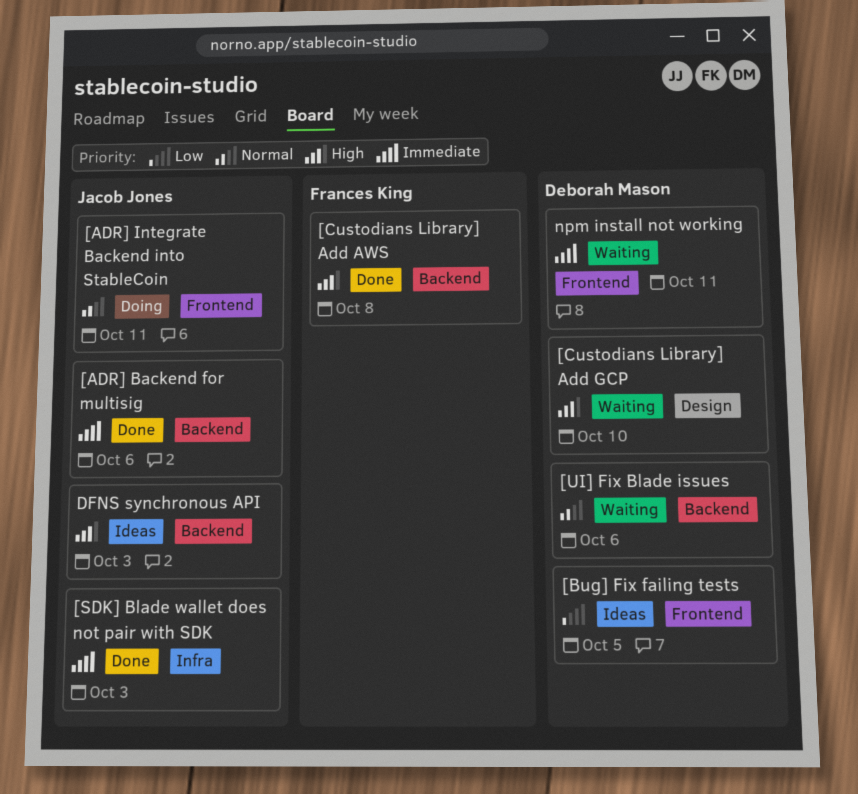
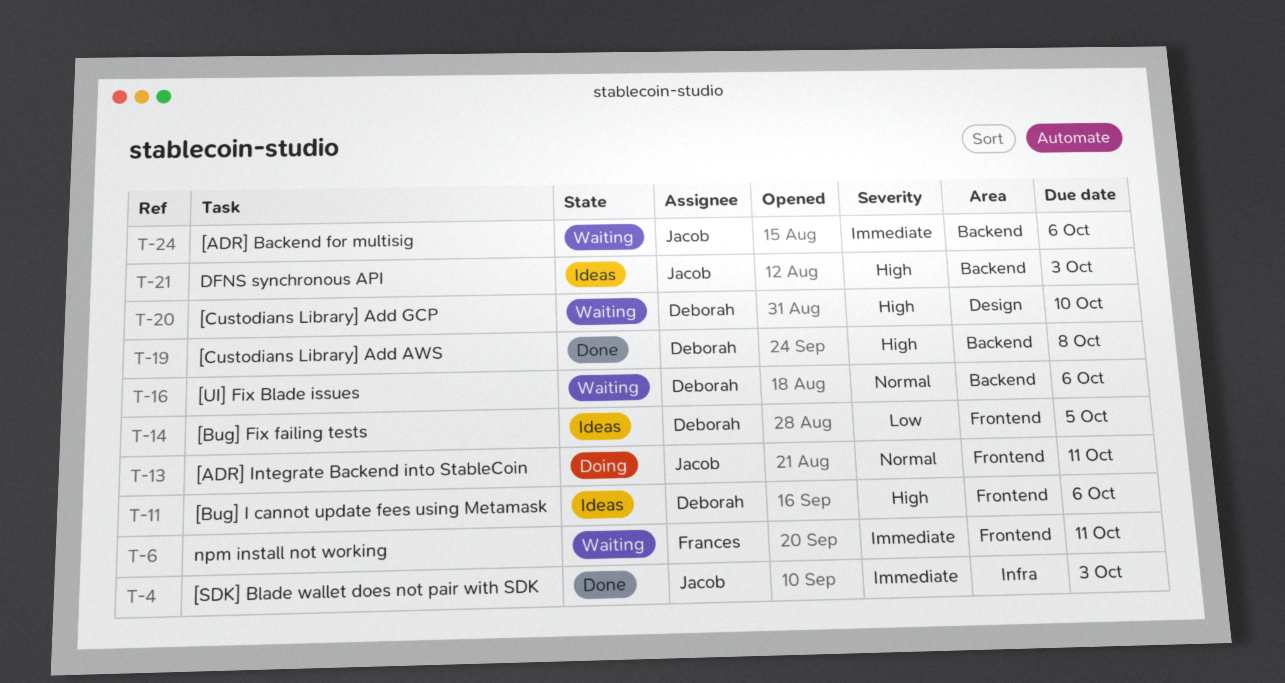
[ADR] Backend for multisig, status: Done -> Waiting
[Bug] I cannot update fees using Metamask: none -> present
[Custodians Library] Add AWS, owner: Frances King -> Deborah Mason
npm install not working, owner: Deborah Mason -> Frances King

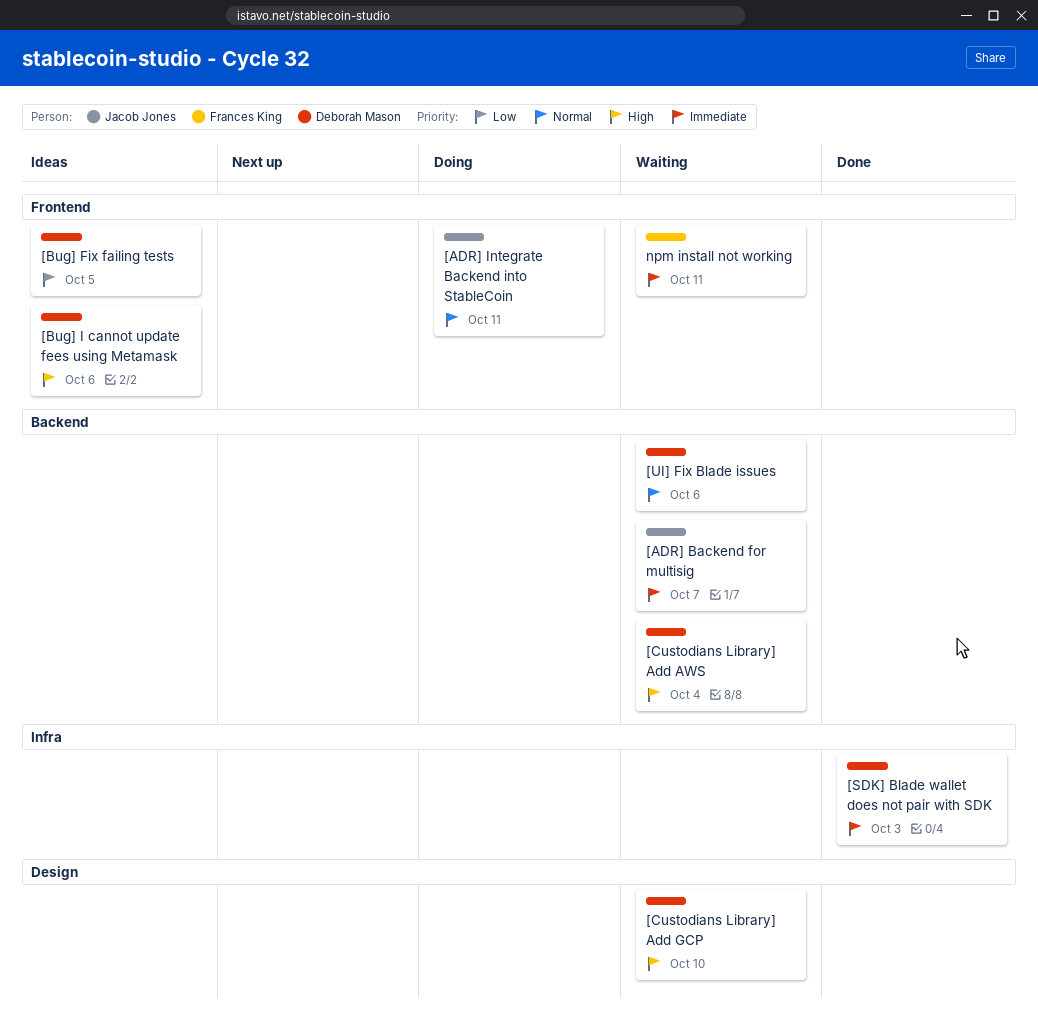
[ADR] Backend for multisig, due: Oct 6 -> Oct 7
[Custodians Library] Add AWS, status: Done -> Waiting
[Custodians Library] Add AWS, due: Oct 8 -> Oct 4
[SDK] Blade wallet does not pair with SDK, owner: Jacob Jones -> Deborah Mason
DFNS synchronous API: present -> none

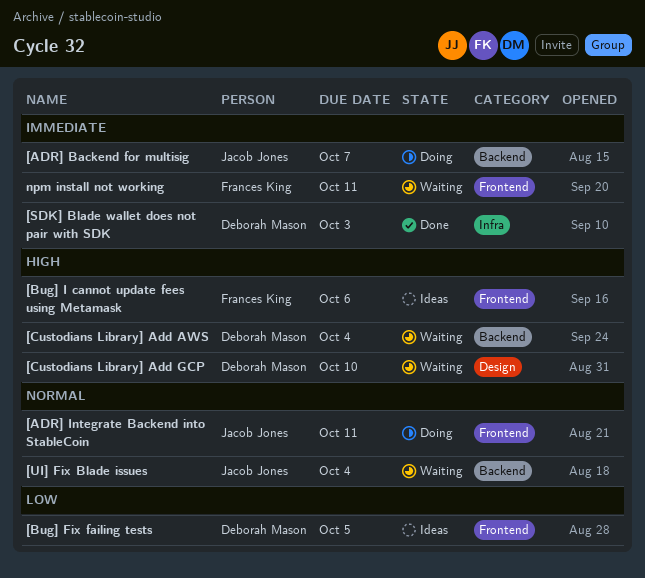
[ADR] Backend for multisig, status: Waiting -> Doing
[Bug] I cannot update fees using Metamask, owner: Deborah Mason -> Frances King
[UI] Fix Blade issues, owner: Deborah Mason -> Jacob Jones
[UI] Fix Blade issues, due: Oct 6 -> Oct 4

